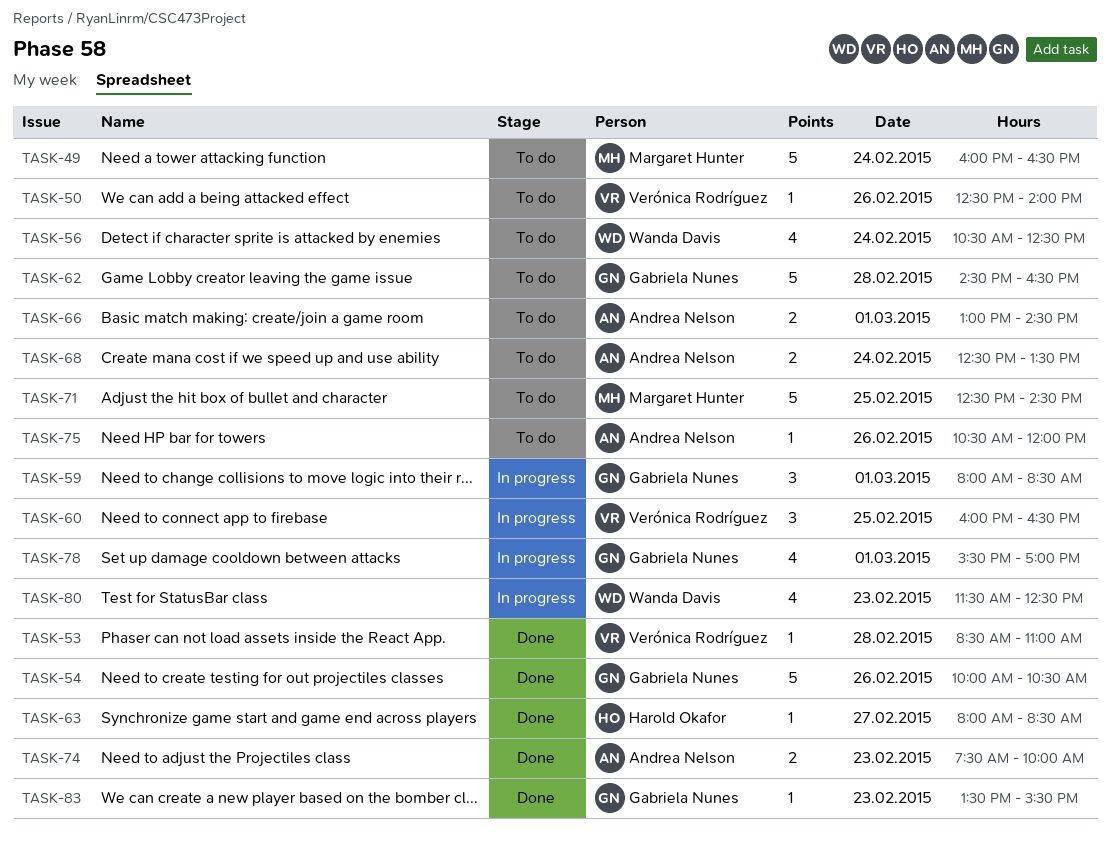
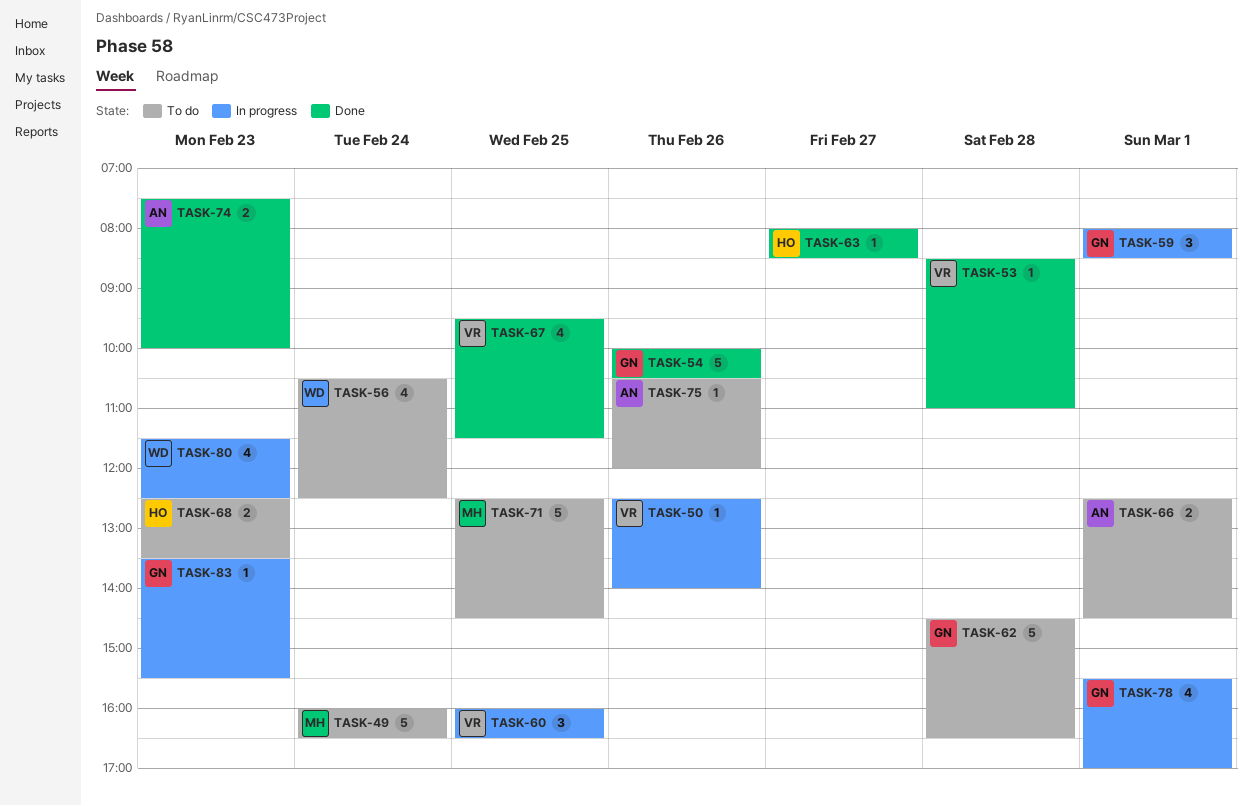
TASK-50, status: To do -> In progress
TASK-66, begins: 13:00 -> 12:30
TASK-67: none -> present
TASK-68, owner: Andrea Nelson -> Harold Okafor
TASK-68, day: Feb 24 -> Feb 23
TASK-83, status: Done -> In progress

